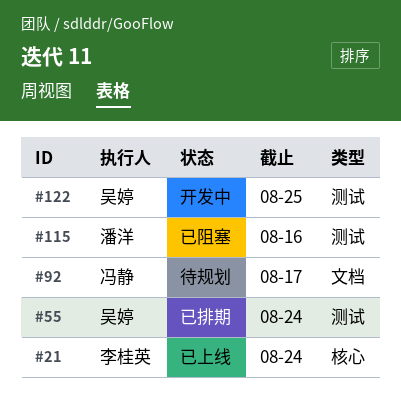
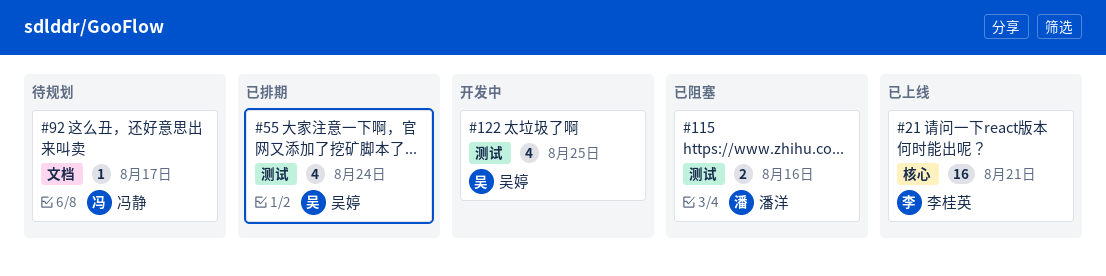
#21, due: Aug 24 -> Aug 21

